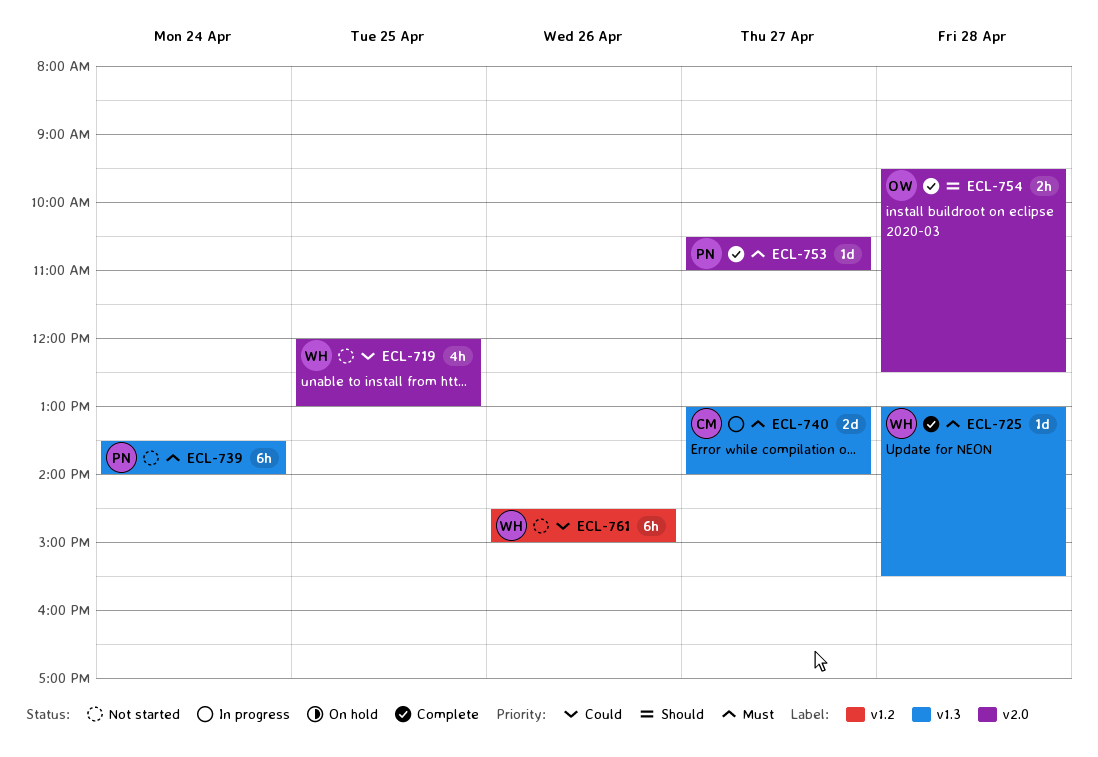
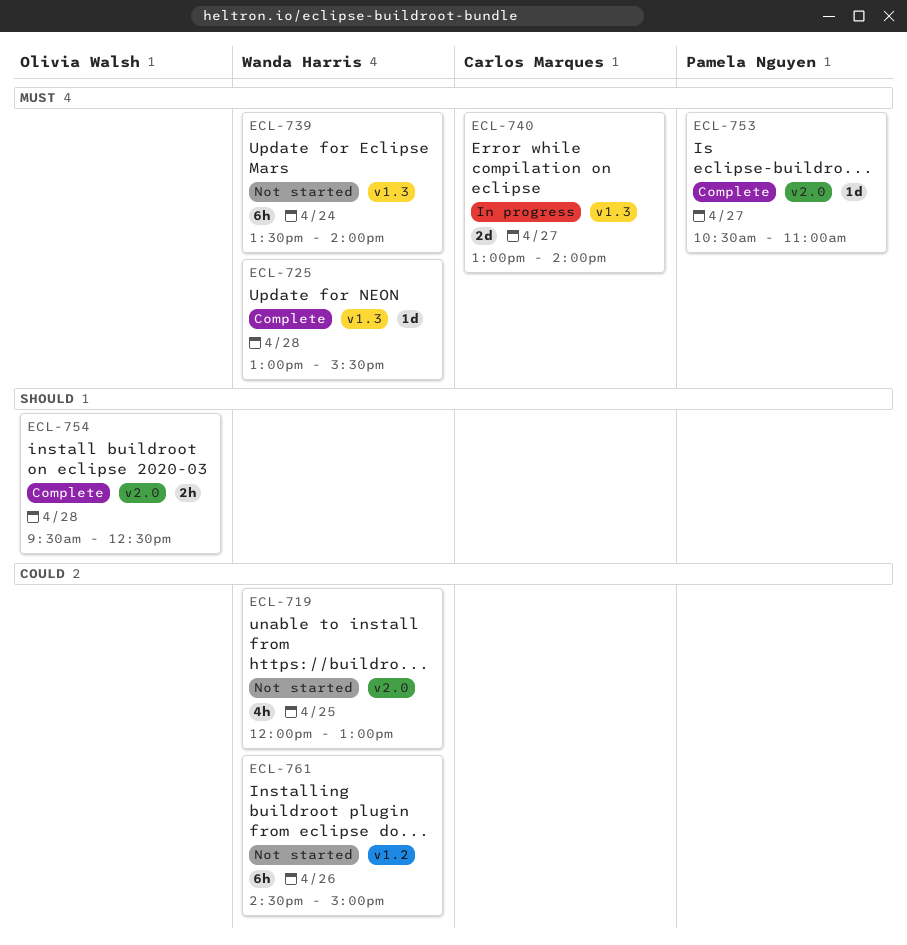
ECL-739, owner: Pamela Nguyen -> Wanda Harris

